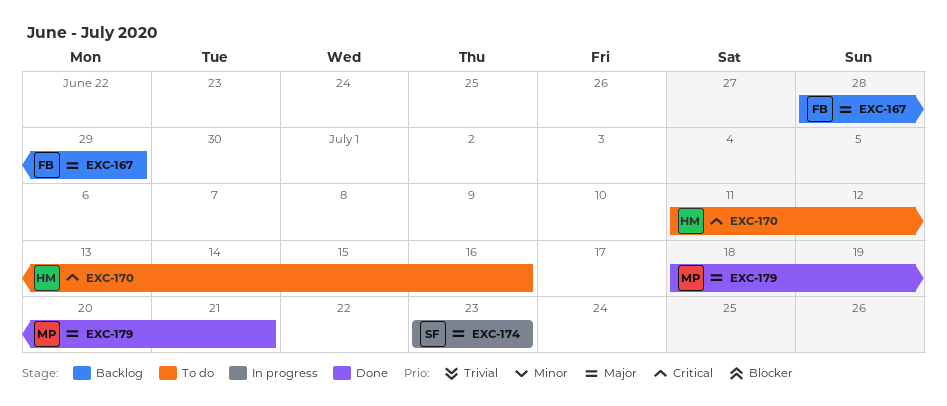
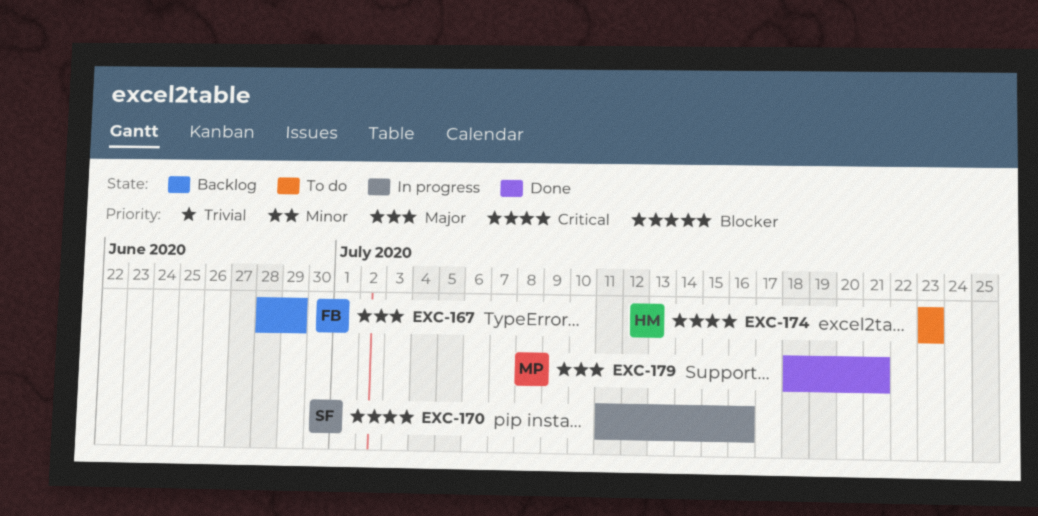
EXC-170, status: To do -> In progress
EXC-170, owner: HM -> SF
EXC-174, status: In progress -> To do
EXC-174, owner: SF -> HM
EXC-174, priority: Major -> Critical

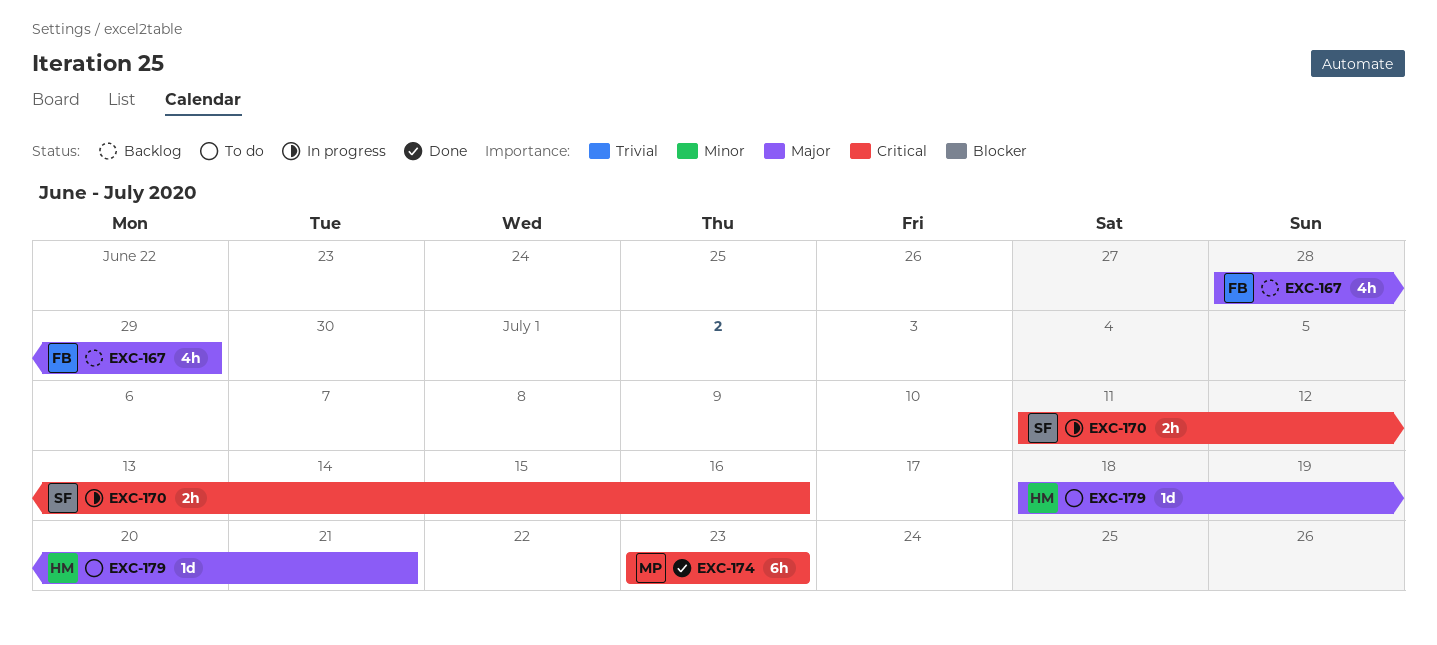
EXC-174, status: To do -> Done
EXC-174, owner: HM -> MP
EXC-179, status: Done -> To do
EXC-179, owner: MP -> HM

